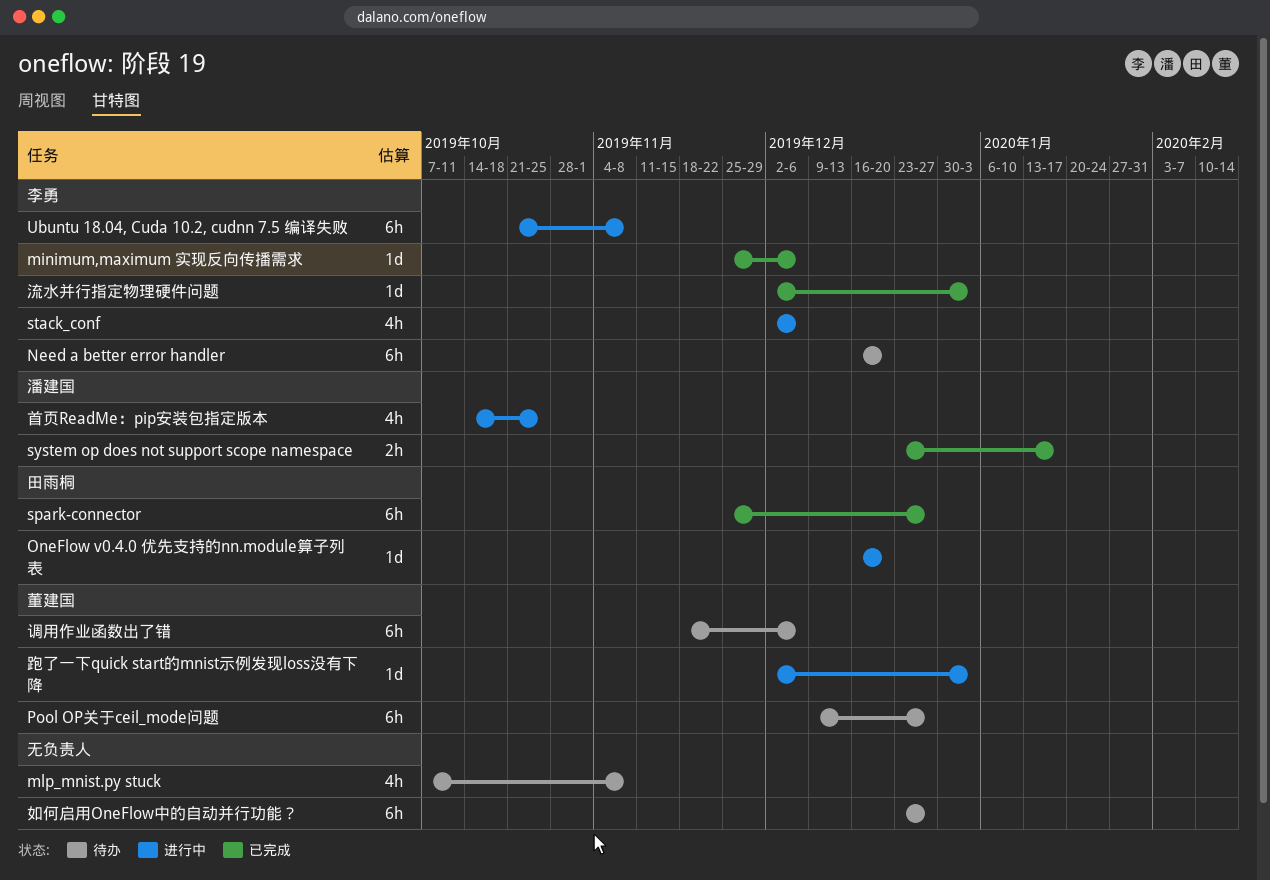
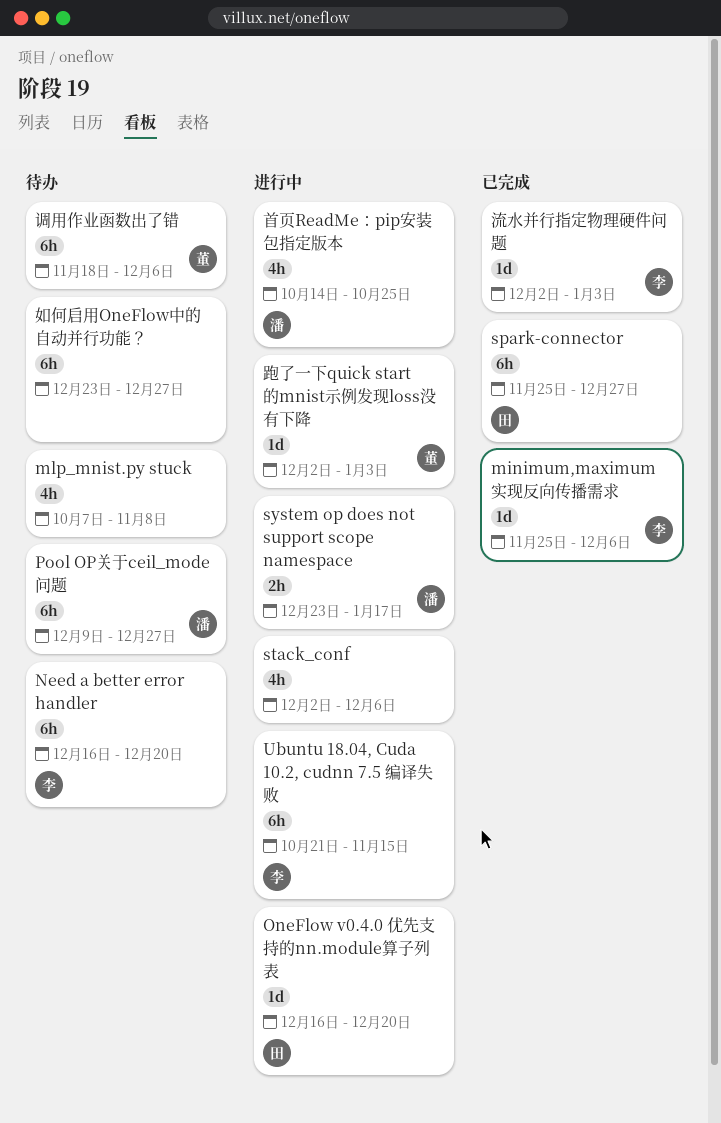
Pool OP关于ceil_mode问题, owner: 董建国 -> 潘建国
stack_conf, owner: 李勇 -> none
system op does not support scope namespace, status: 已完成 -> 进行中
Ubuntu 18.04, Cuda 10.2, cudnn 7.5 编译失败, due: Nov 8 -> Nov 15

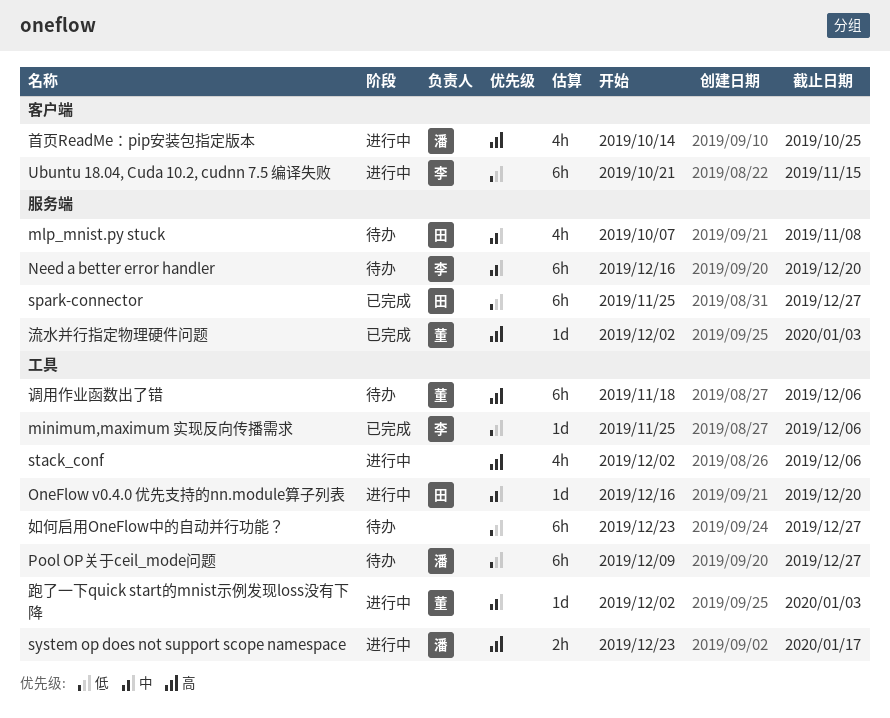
mlp_mnist.py stuck, owner: none -> 田
流水并行指定物理硬件问题, owner: 李 -> 董

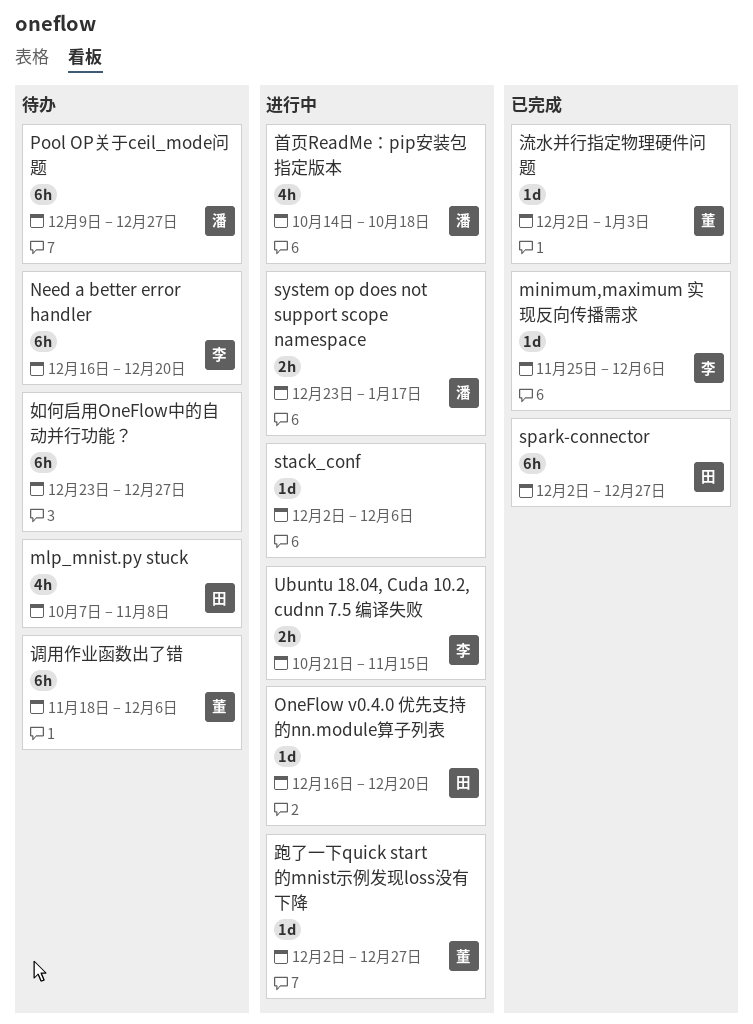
spark-connector, start: Nov 25 -> Dec 2
stack_conf, estimate: 4h -> 1d
Ubuntu 18.04, Cuda 10.2, cudnn 7.5 编译失败, estimate: 6h -> 2h
跑了一下quick start的mnist示例发现loss没有下降, due: Jan 3 -> Dec 27
首页ReadMe：pip安装包指定版本, due: Oct 25 -> Oct 18

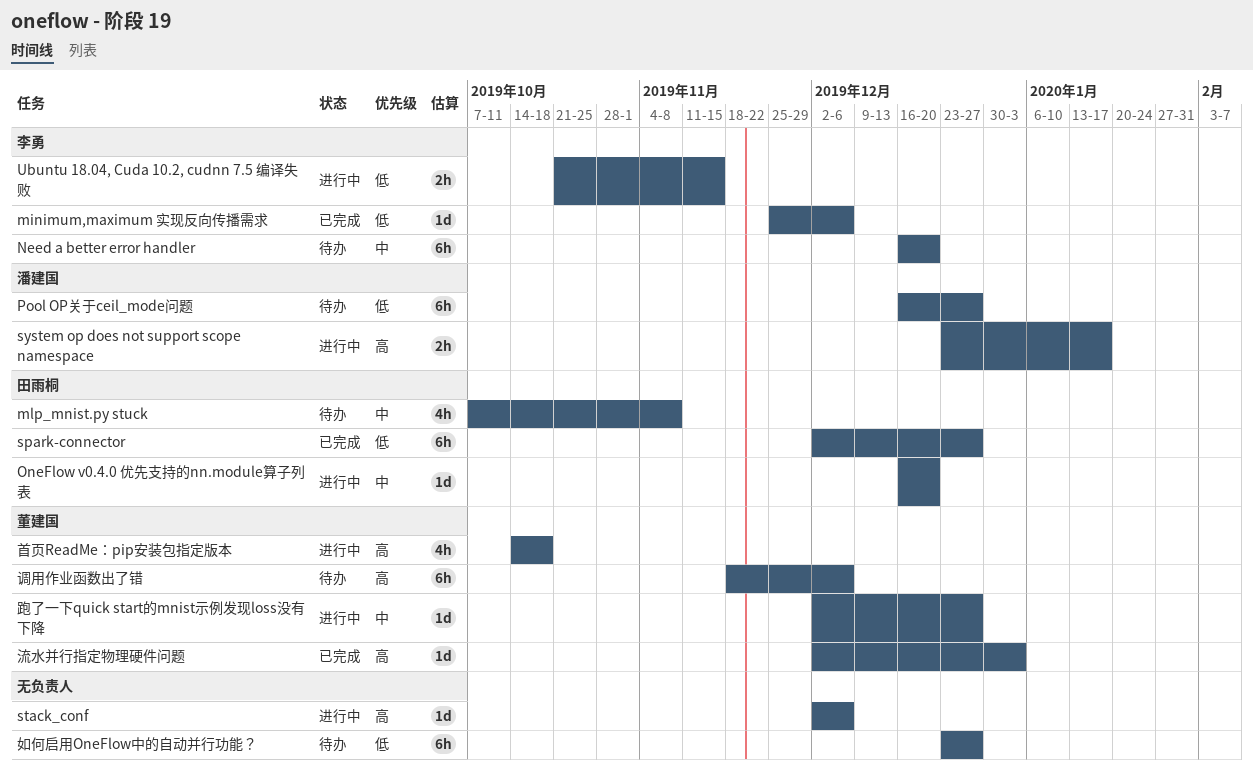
Pool OP关于ceil_mode问题, start: Dec 9 -> Dec 16
首页ReadMe：pip安装包指定版本, owner: 潘建国 -> 董建国

